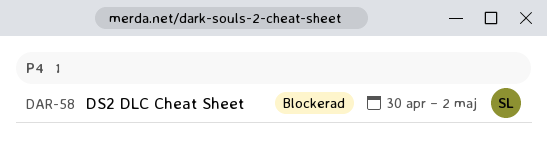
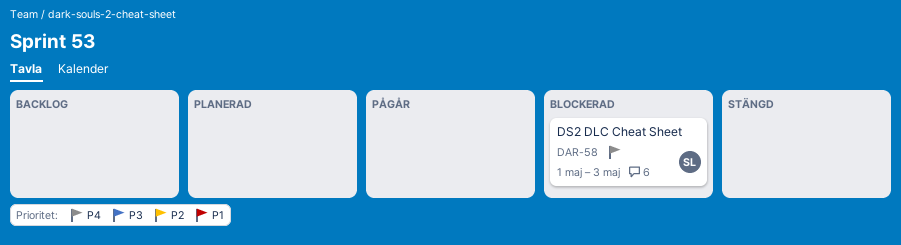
DAR-58, start: Apr 30 -> May 1
DAR-58, due: May 2 -> May 3

